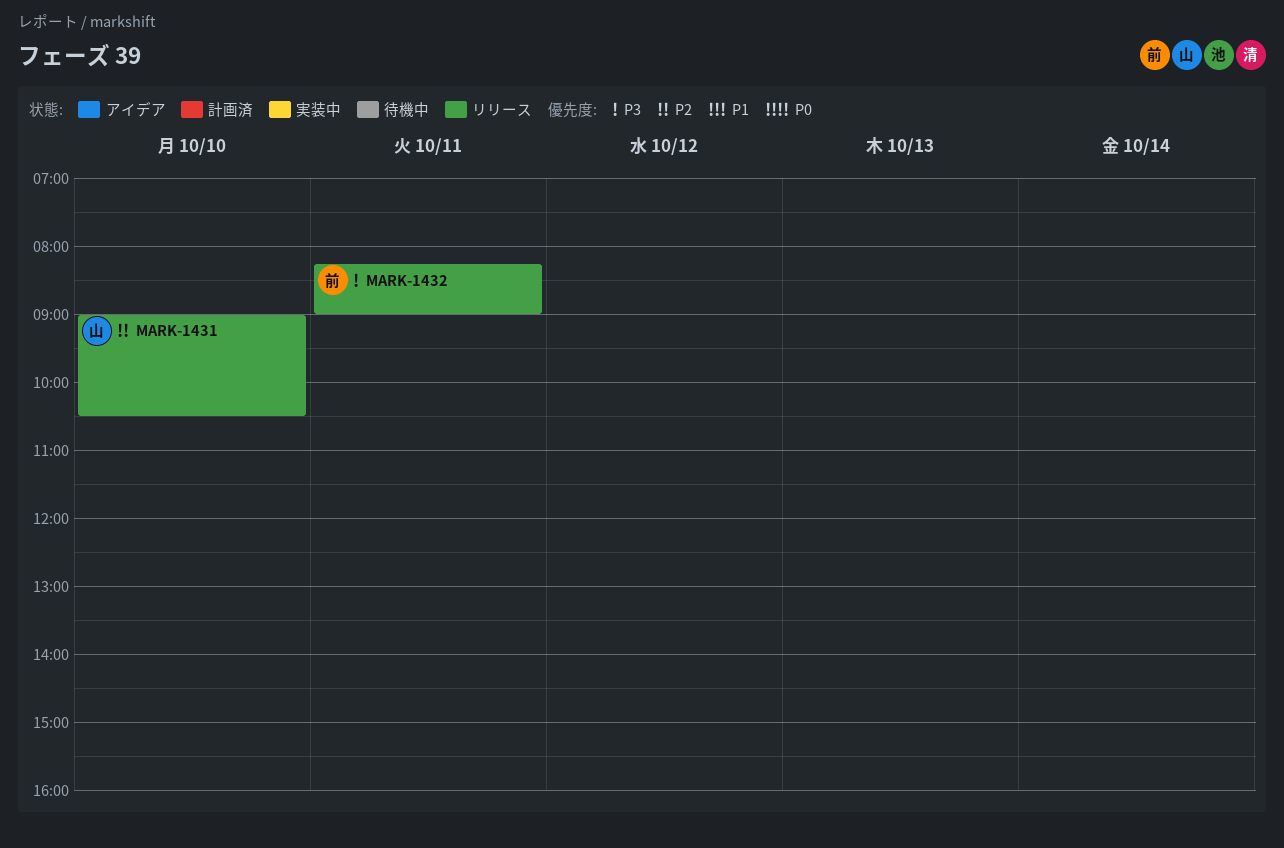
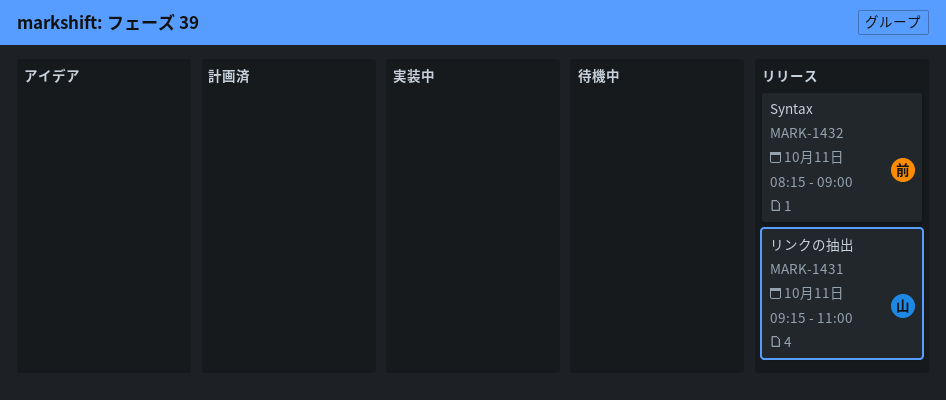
MARK-1431, day: Oct 10 -> Oct 11
MARK-1431, begins: 09:00 -> 09:15
MARK-1431, ends: 10:30 -> 11:00

